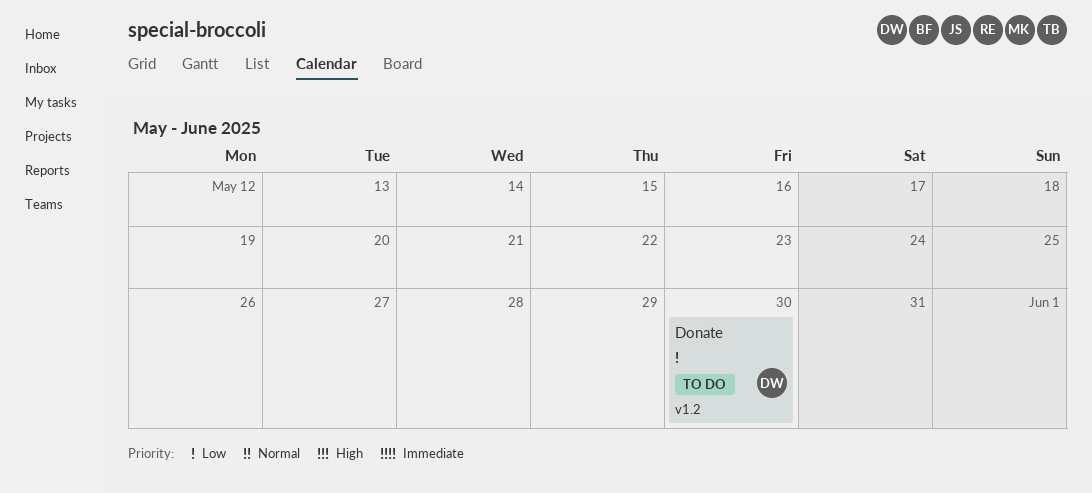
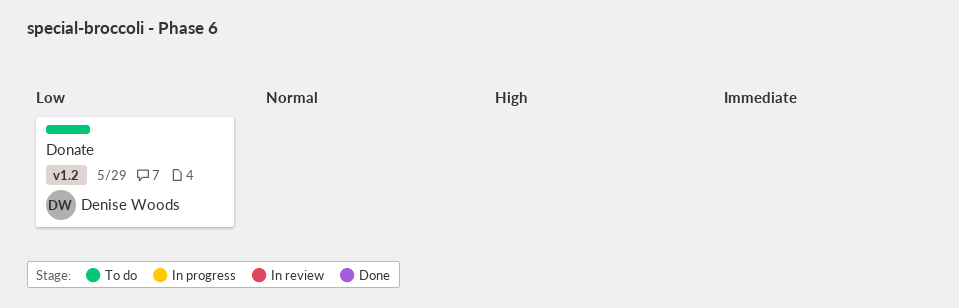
Donate, due: May 30 -> May 29

